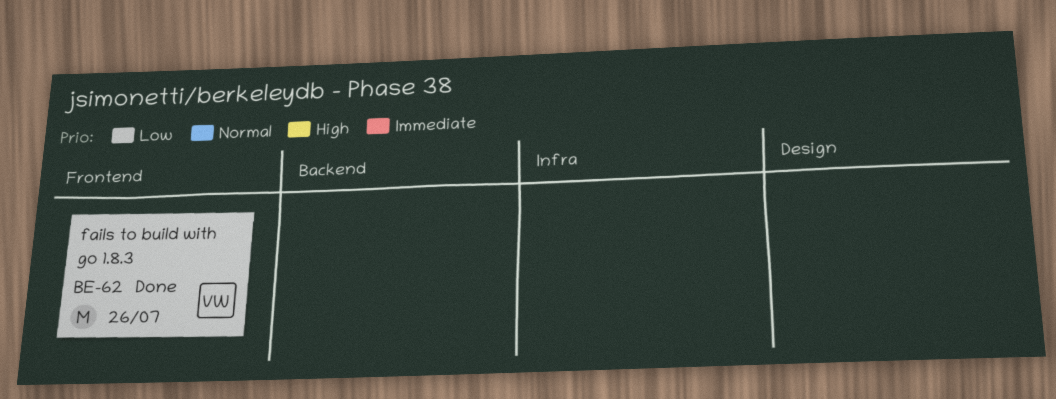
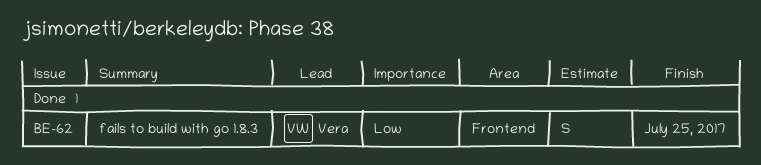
BE-62, estimate: M -> S
BE-62, due: Jul 26 -> Jul 25

